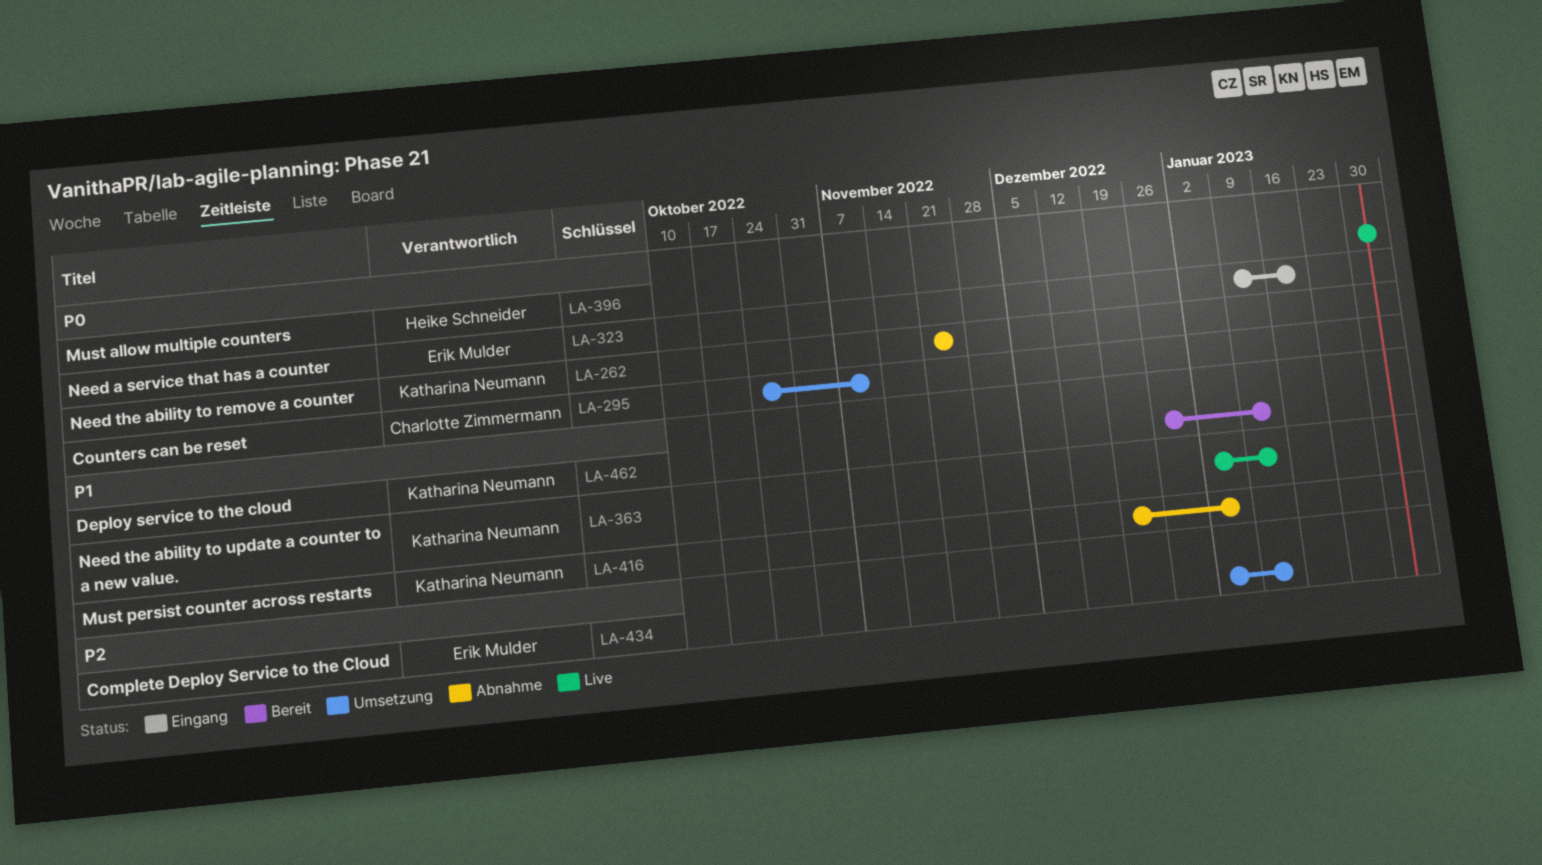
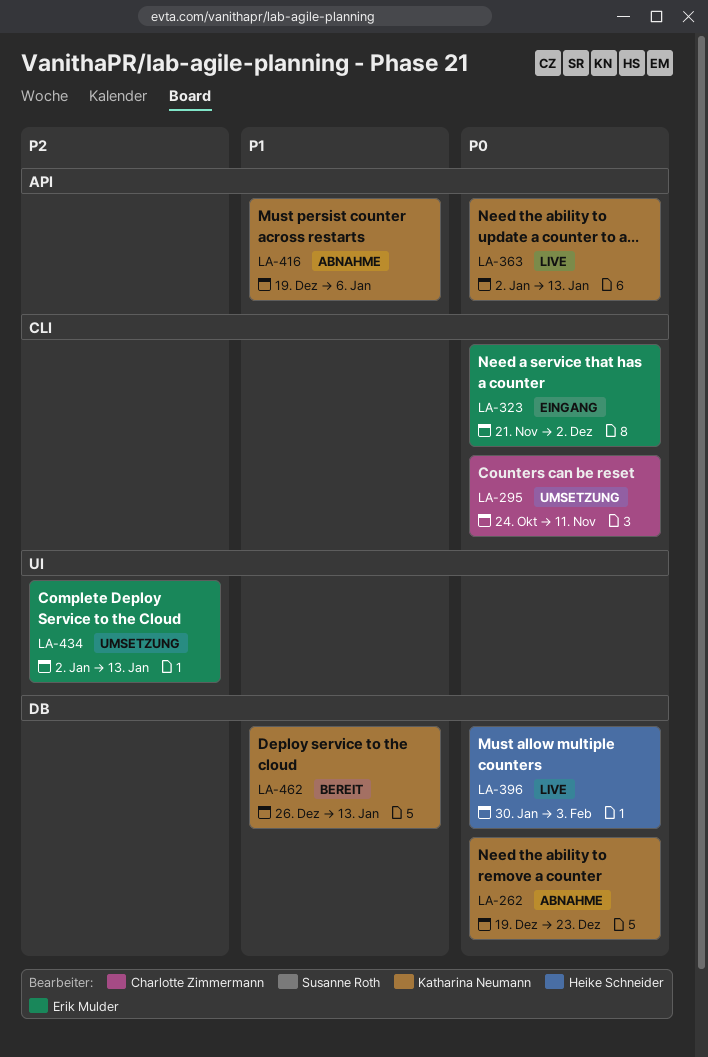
LA-262, start: Nov 21 -> Dec 19
LA-262, due: Nov 25 -> Dec 23
LA-323, start: Jan 9 -> Nov 21
LA-323, due: Jan 20 -> Dec 2
LA-363, priority: P1 -> P0

